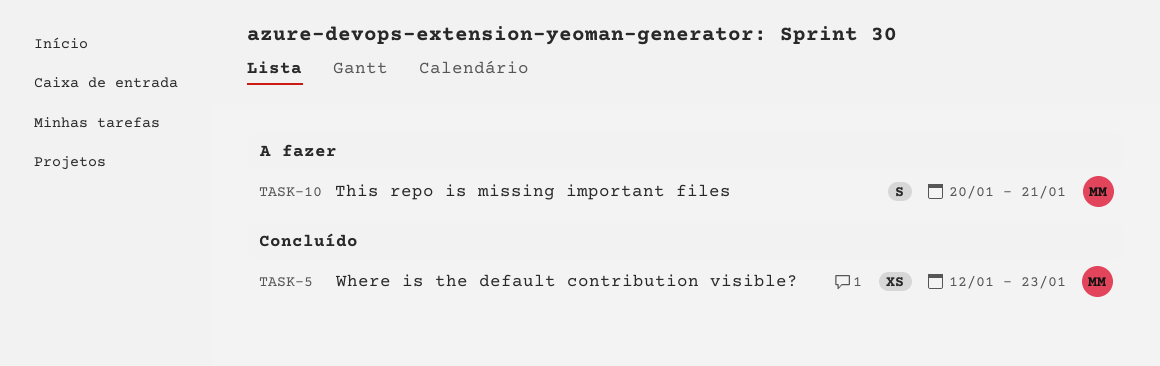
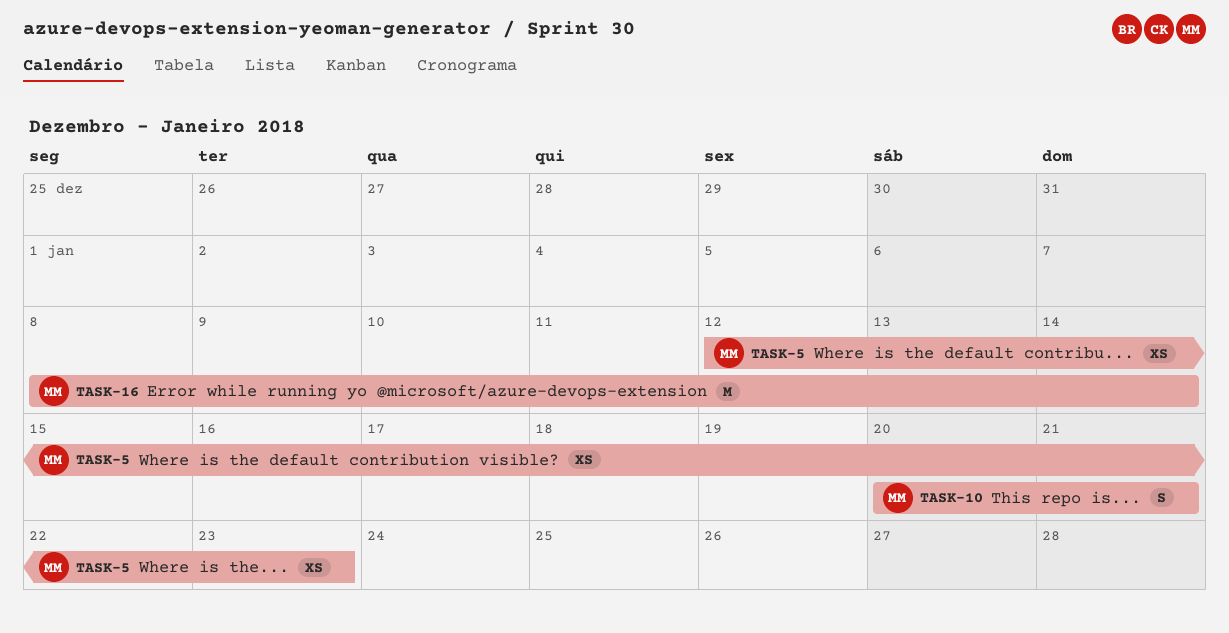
TASK-16: none -> present

